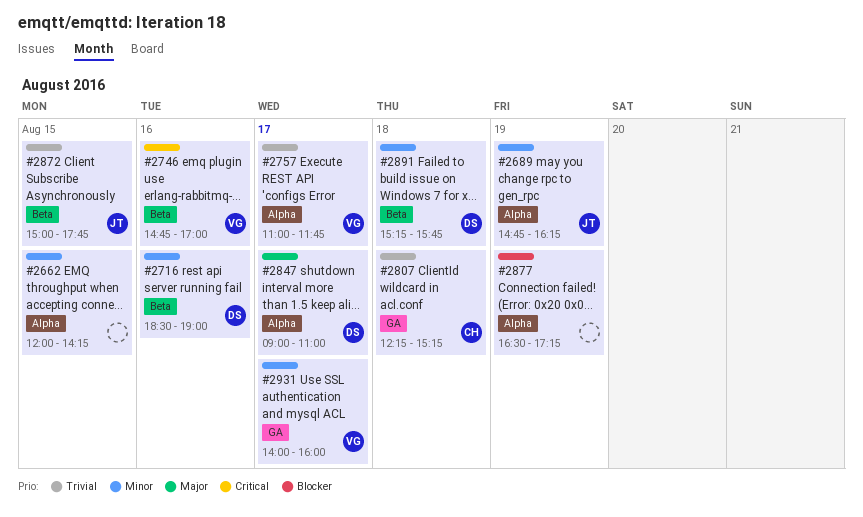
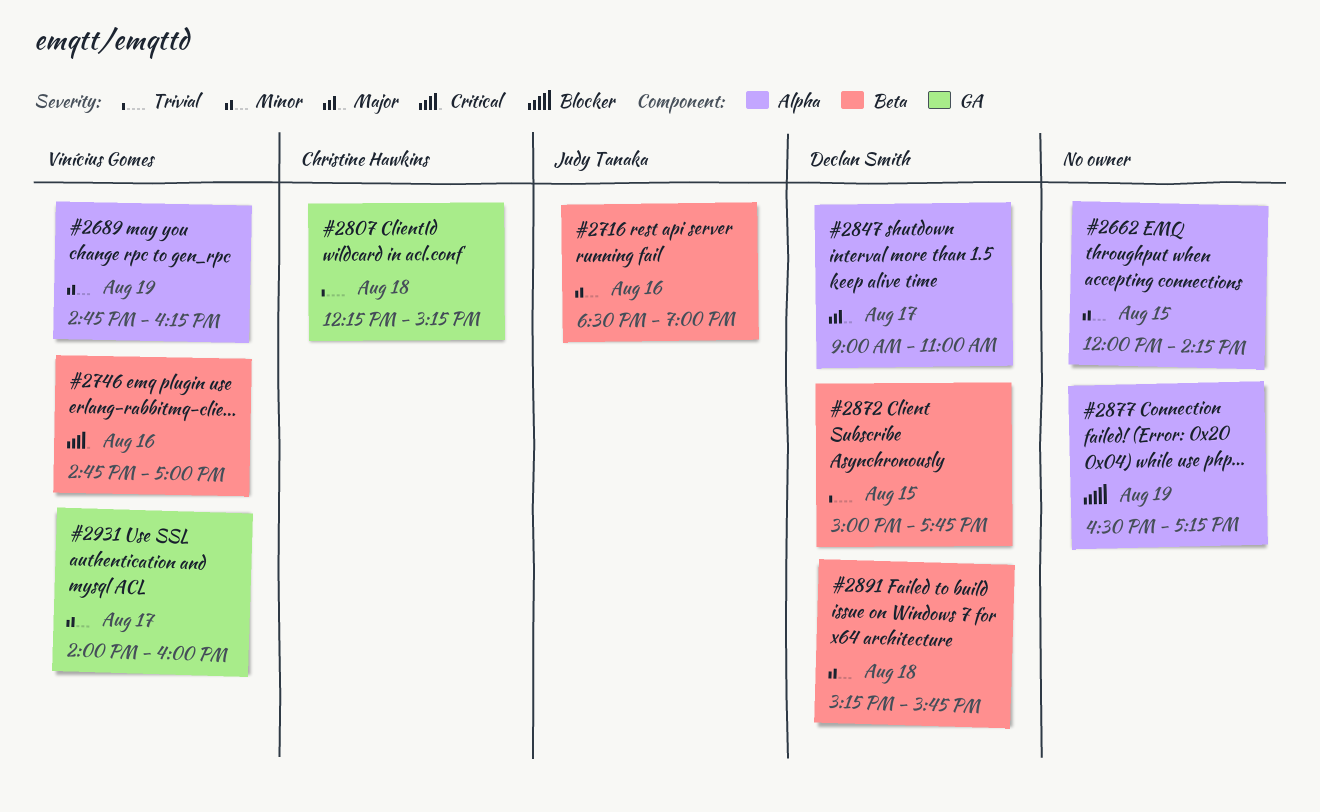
#2689, owner: Judy Tanaka -> Vinícius Gomes
#2716, owner: Declan Smith -> Judy Tanaka
#2757: present -> none
#2872, owner: Judy Tanaka -> Declan Smith

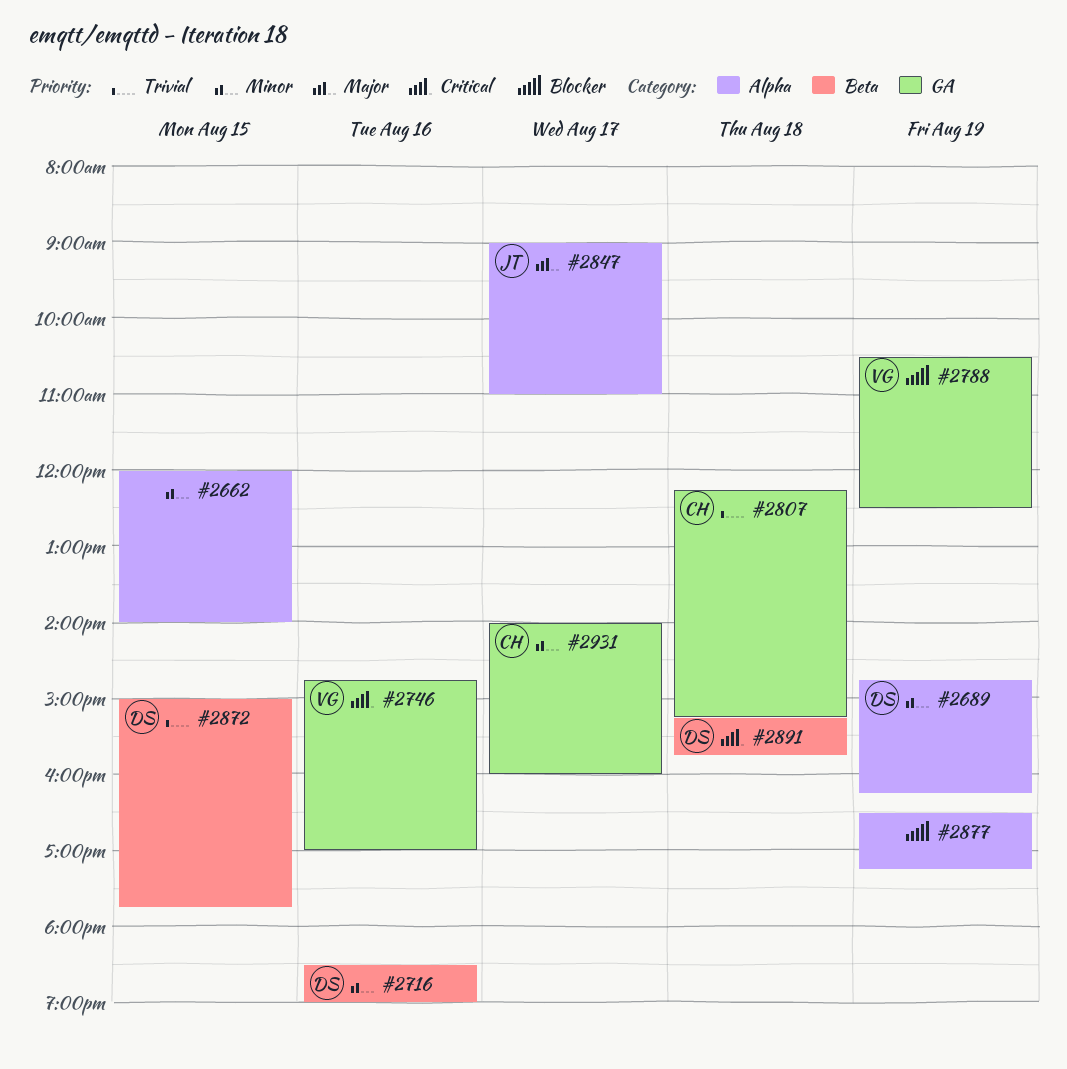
#2662, ends: 14:15 -> 14:00
#2689, owner: Vinícius Gomes -> Declan Smith
#2716, owner: Judy Tanaka -> Declan Smith
#2746, label: Beta -> GA
#2788: none -> present
#2847, owner: Declan Smith -> Judy Tanaka
#2891, priority: Minor -> Critical
#2931, owner: Vinícius Gomes -> Christine Hawkins

